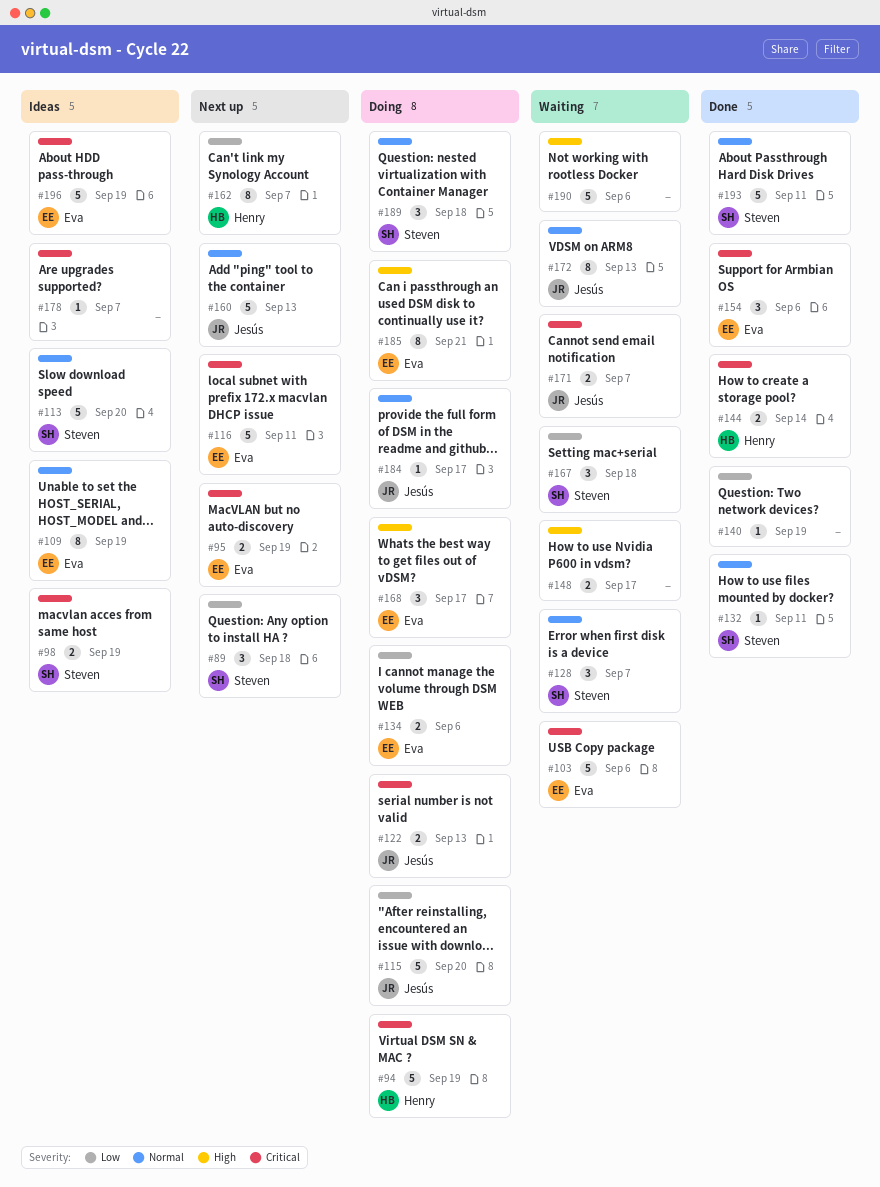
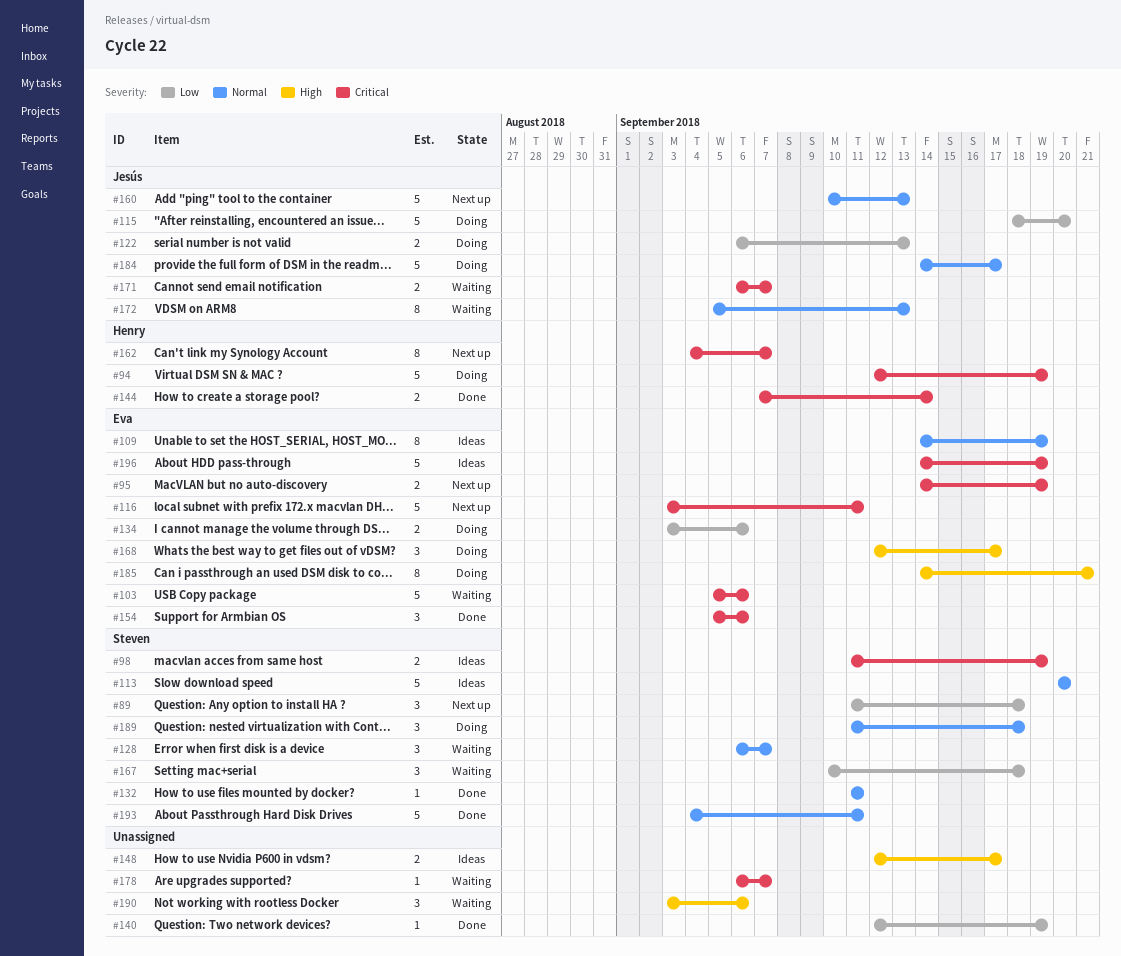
#122, priority: Critical -> Low
#148, status: Waiting -> Ideas
#162, priority: Low -> Critical
#178, status: Ideas -> Waiting
#184, estimate: 1 -> 5
#190, estimate: 5 -> 3

